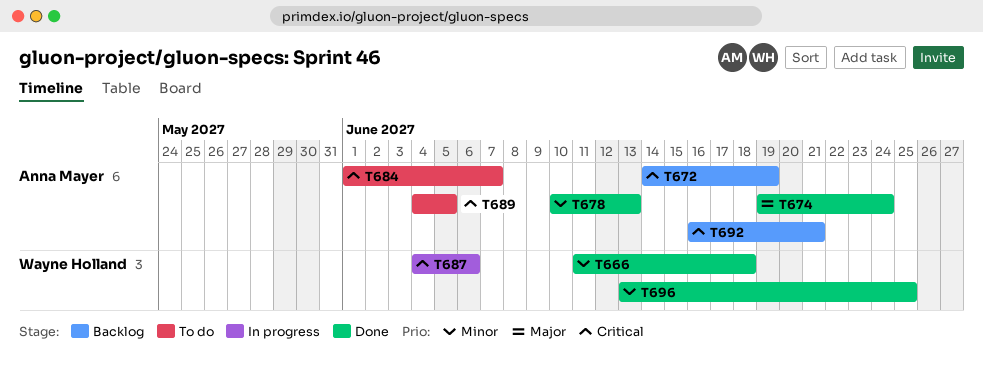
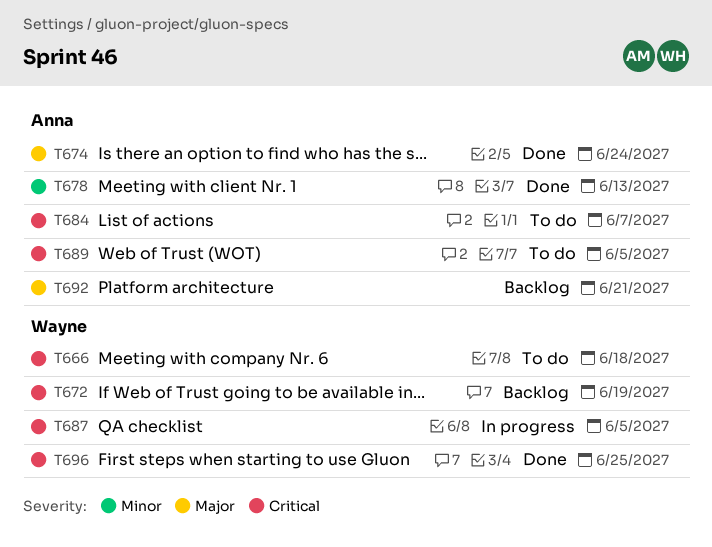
T666, status: Done -> To do
T666, priority: Minor -> Critical
T672, owner: Anna Mayer -> Wayne Holland
T687, due: Jun 6 -> Jun 5
T692, priority: Critical -> Major
T696, priority: Minor -> Critical

